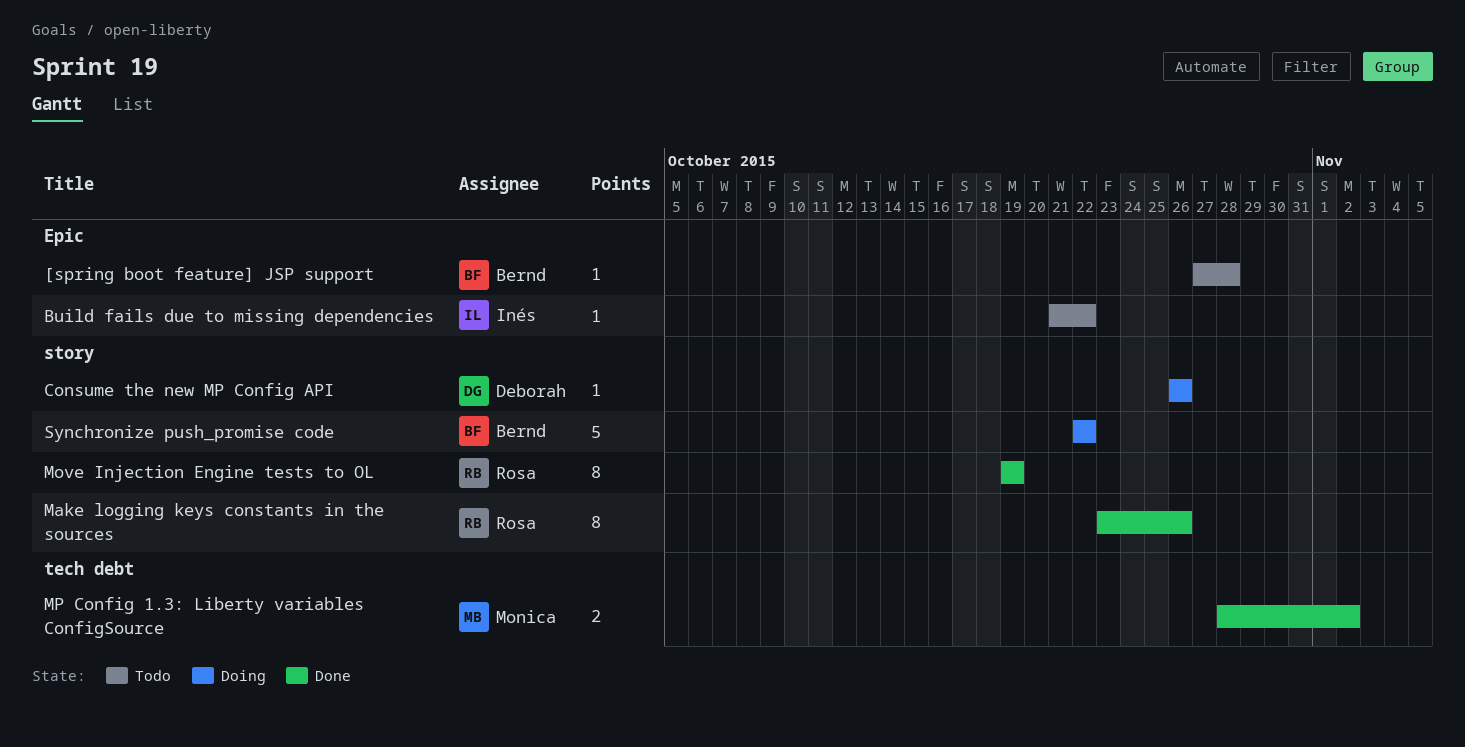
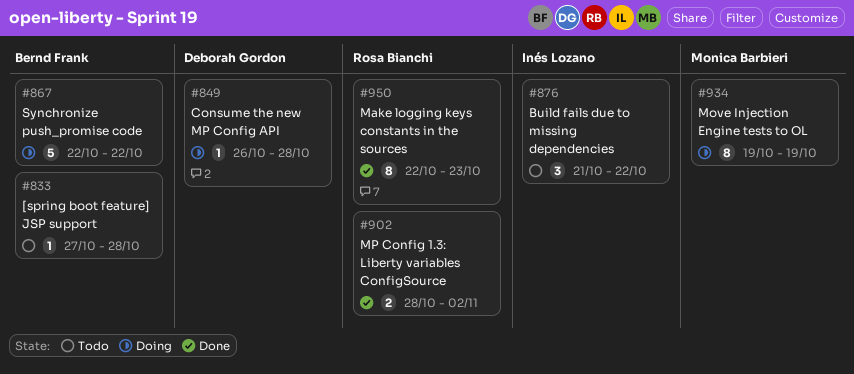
Build fails due to missing dependencies, estimate: 1 -> 3
Consume the new MP Config API, due: Oct 26 -> Oct 28
Make logging keys constants in the sources, start: Oct 23 -> Oct 22
Make logging keys constants in the sources, due: Oct 26 -> Oct 23
Move Injection Engine tests to OL, status: Done -> Doing
Move Injection Engine tests to OL, owner: Rosa Bianchi -> Monica Barbieri
MP Config 1.3: Liberty variables ConfigSource, owner: Monica Barbieri -> Rosa Bianchi

